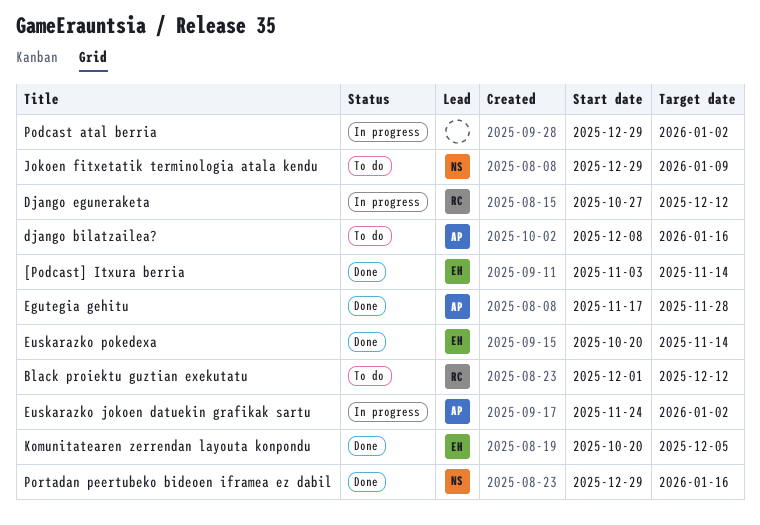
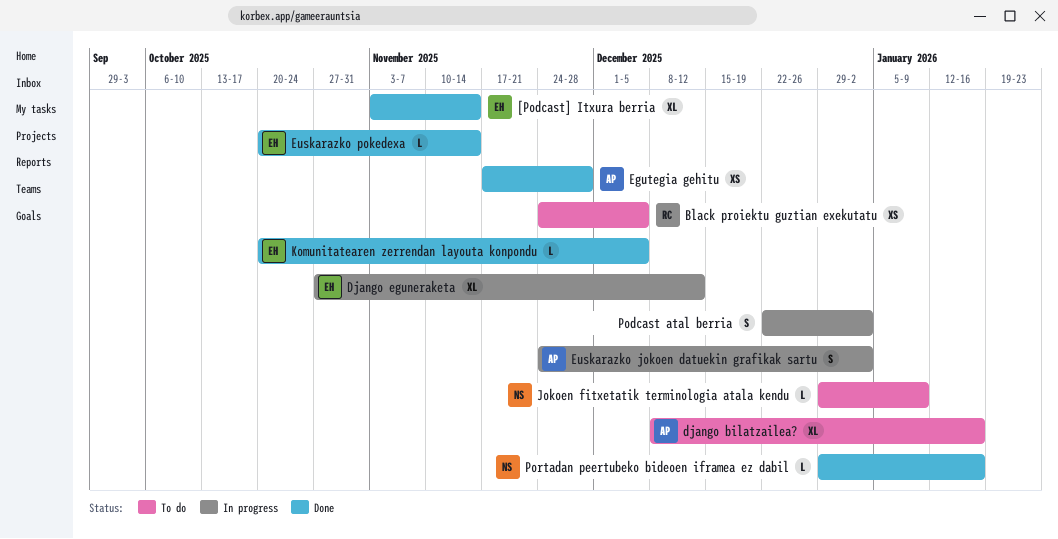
Black proiektu guztian exekutatu, start: Dec 1 -> Nov 24
Black proiektu guztian exekutatu, due: Dec 12 -> Dec 5
Django eguneraketa, owner: RC -> EH
Podcast atal berria, start: Dec 29 -> Dec 22

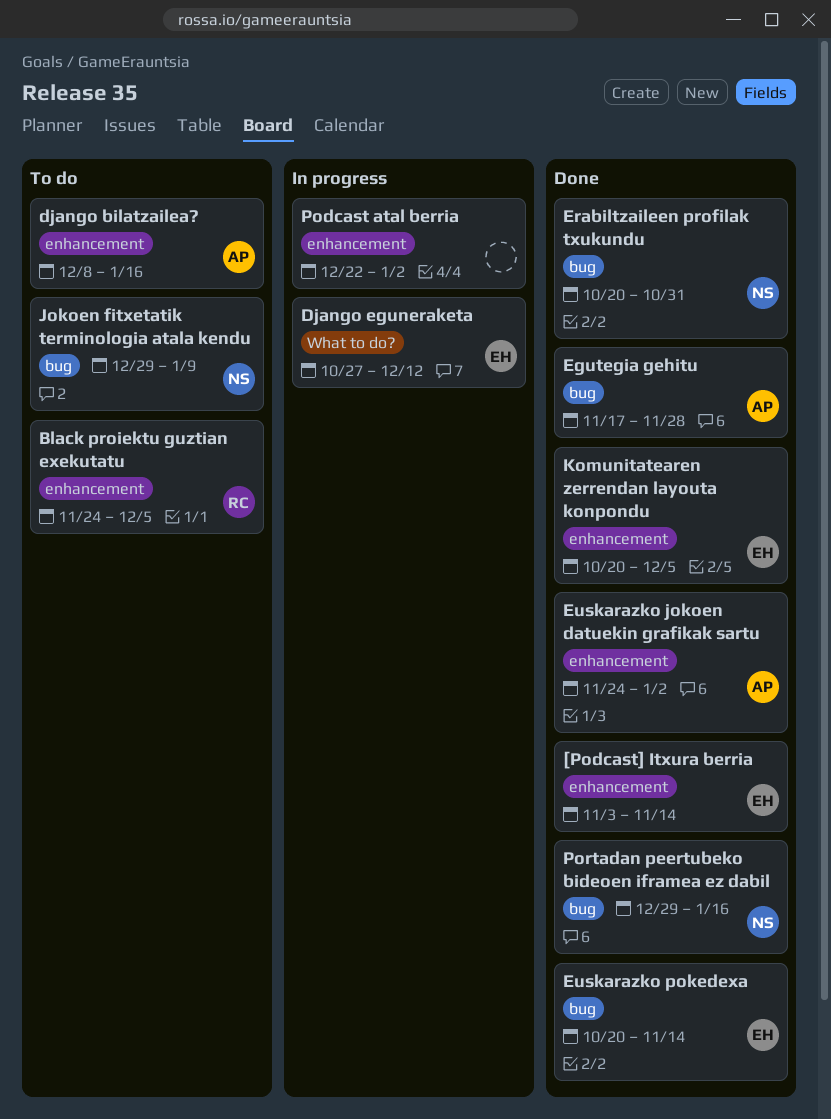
Erabiltzaileen profilak txukundu: none -> present
Euskarazko jokoen datuekin grafikak sartu, status: In progress -> Done

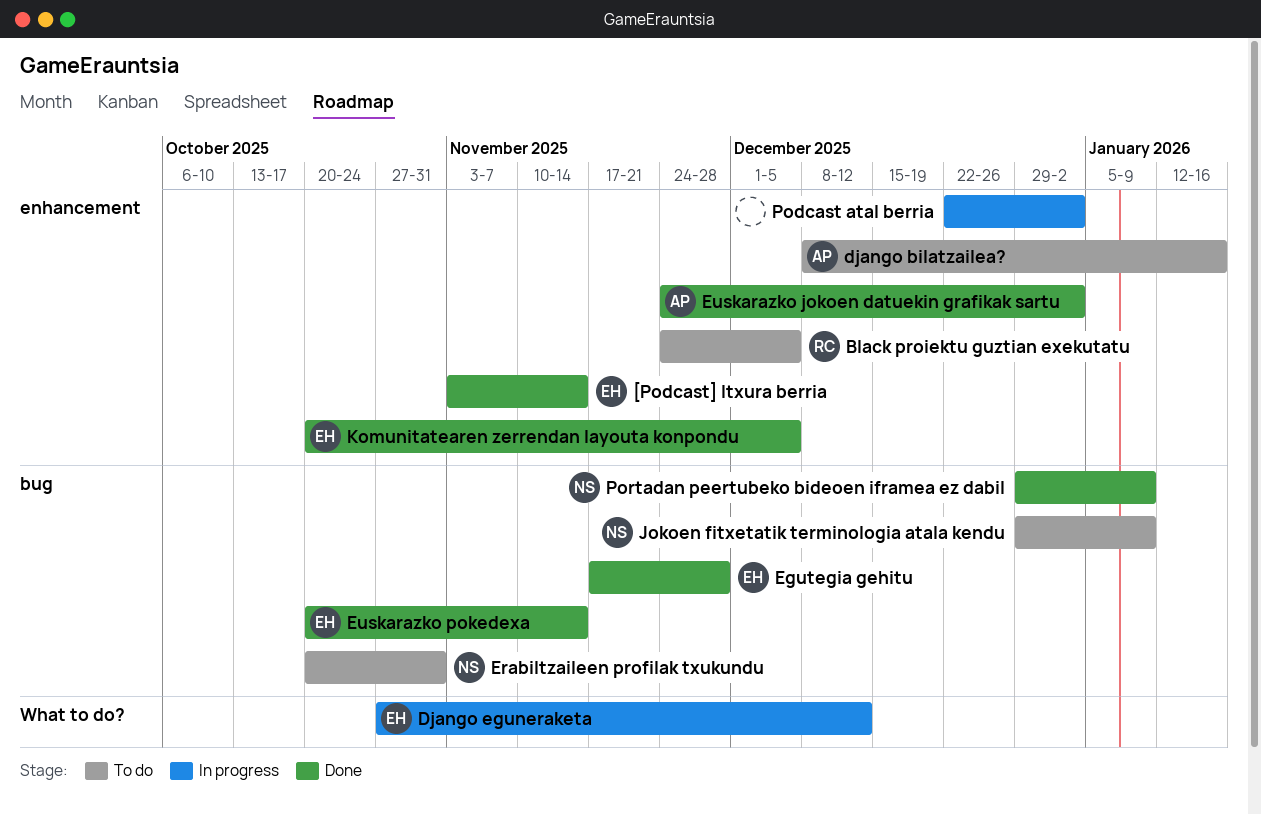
Egutegia gehitu, owner: AP -> EH
Erabiltzaileen profilak txukundu, status: Done -> To do
Portadan peertubeko bideoen iframea ez dabil, due: Jan 16 -> Jan 9

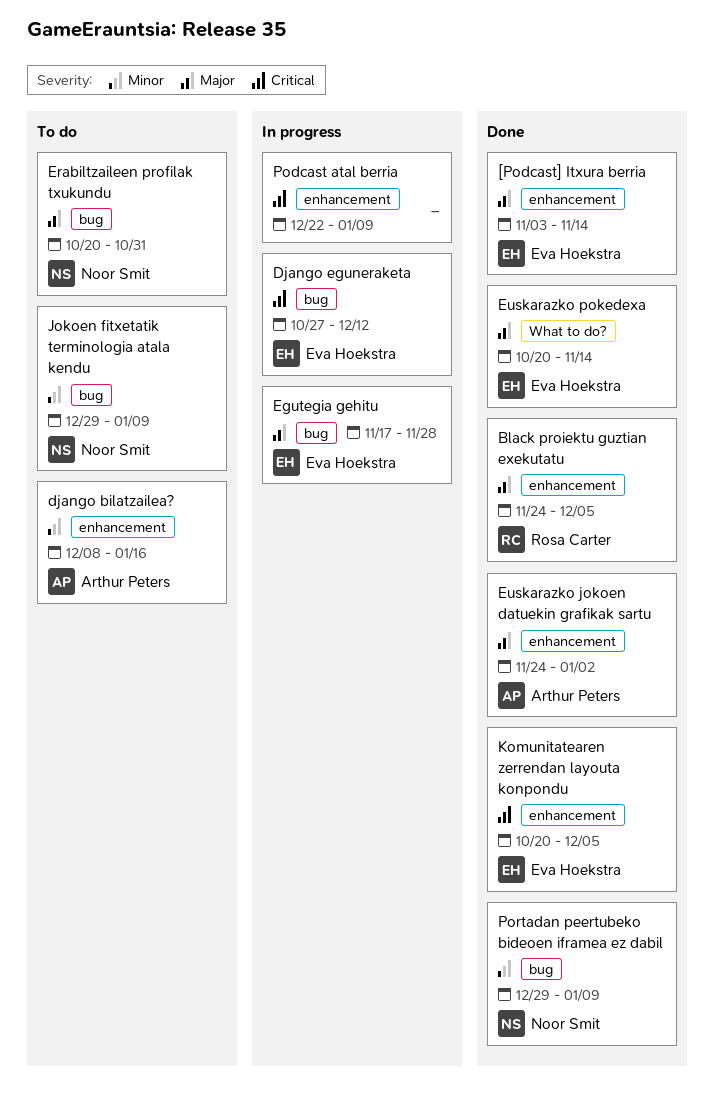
Black proiektu guztian exekutatu, status: To do -> Done
Django eguneraketa, label: What to do? -> bug
Egutegia gehitu, status: Done -> In progress
Euskarazko pokedexa, label: bug -> What to do?
Podcast atal berria, due: Jan 2 -> Jan 9

